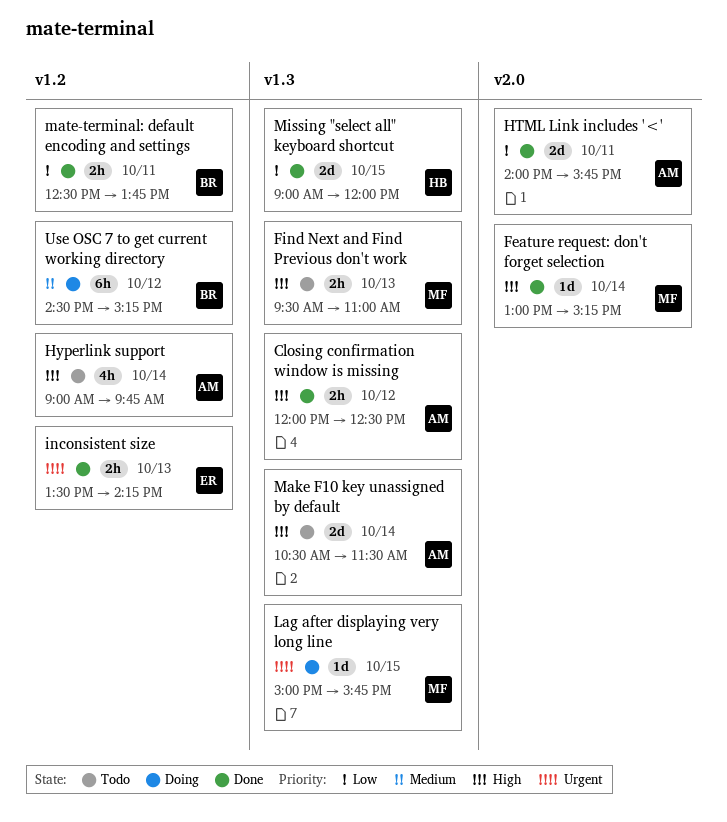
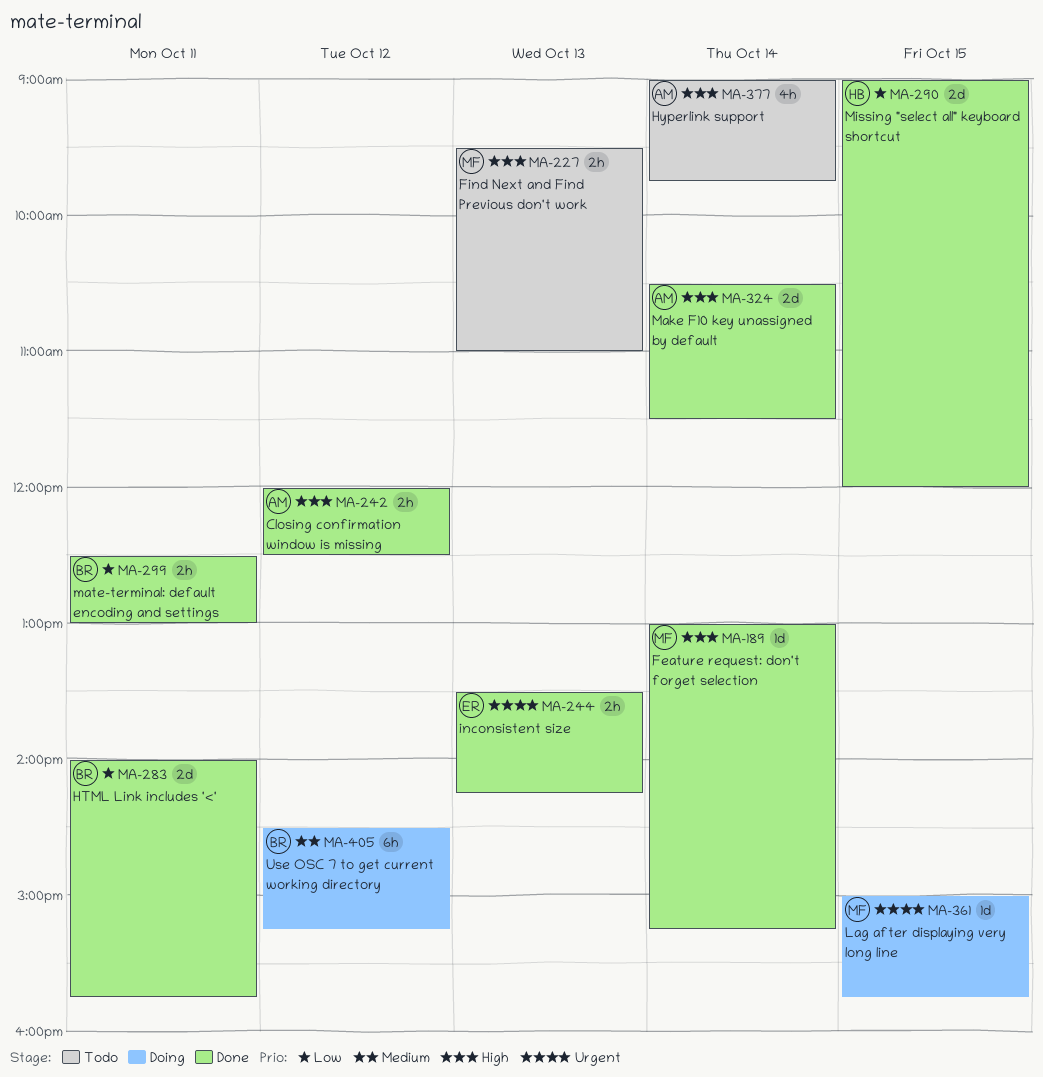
HTML Link includes '<', owner: AM -> BR
Make F10 key unassigned by default, status: Todo -> Done
mate-terminal: default encoding and settings, ends: 13:45 -> 13:00

